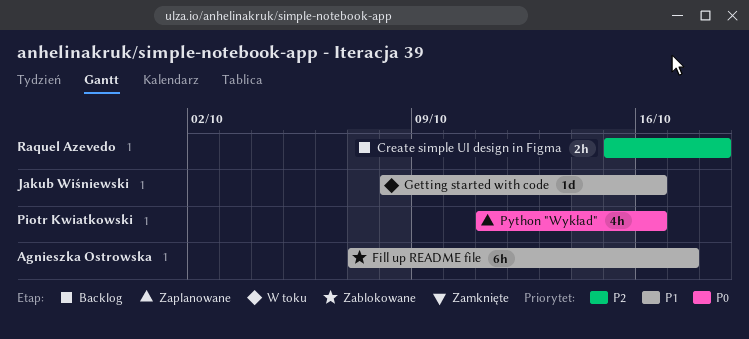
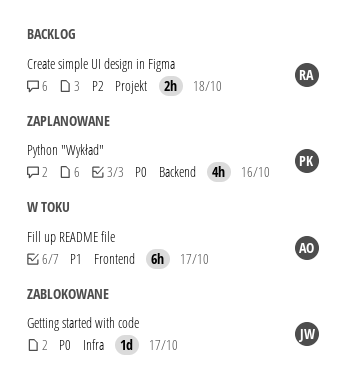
Fill up README file, status: Zablokowane -> W toku
Getting started with code, status: W toku -> Zablokowane
Getting started with code, priority: P1 -> P0
Getting started with code, due: Oct 16 -> Oct 17

